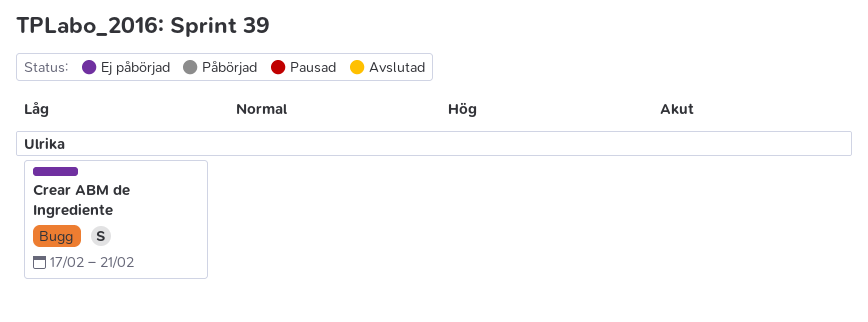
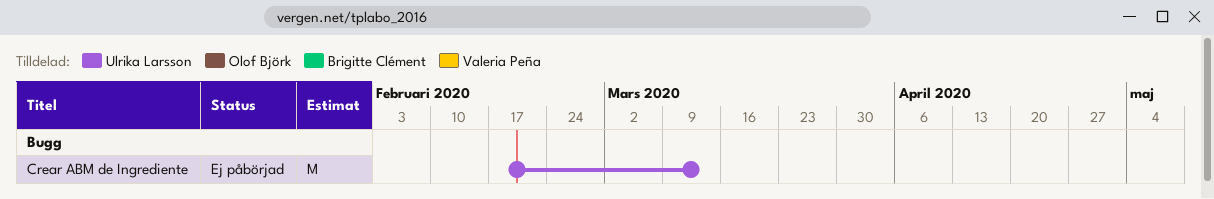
Crear ABM de Ingrediente, estimate: S -> M
Crear ABM de Ingrediente, due: Feb 21 -> Mar 13

